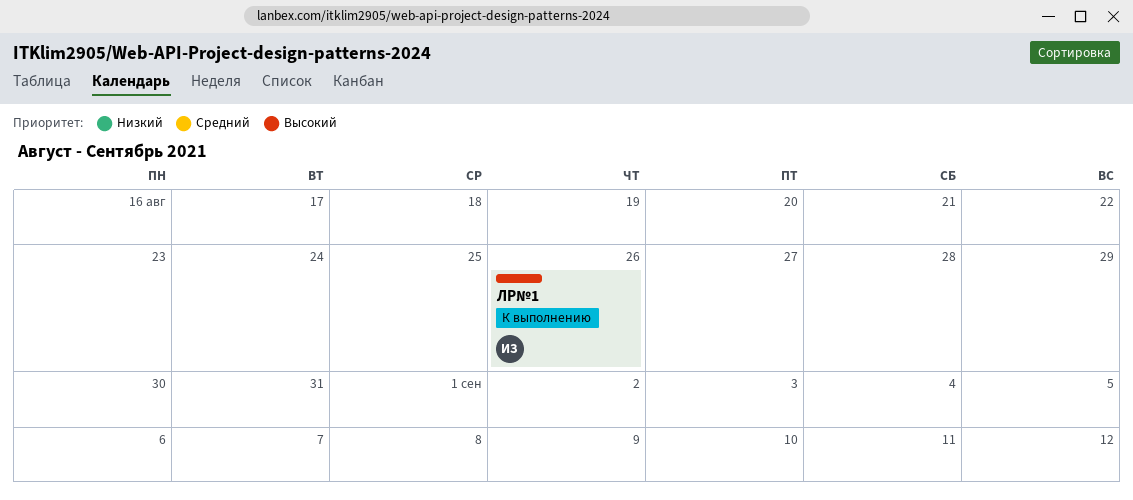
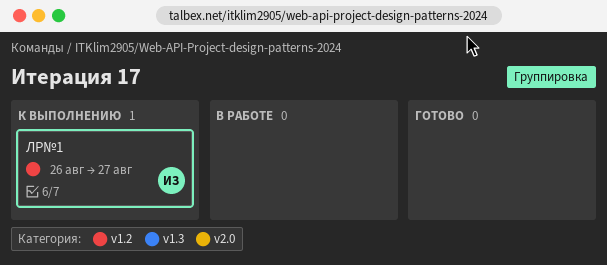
ЛР№1, due: Aug 26 -> Aug 27

